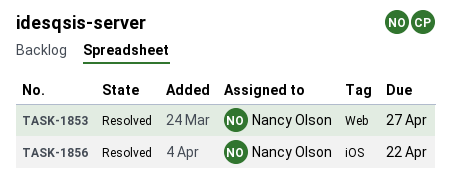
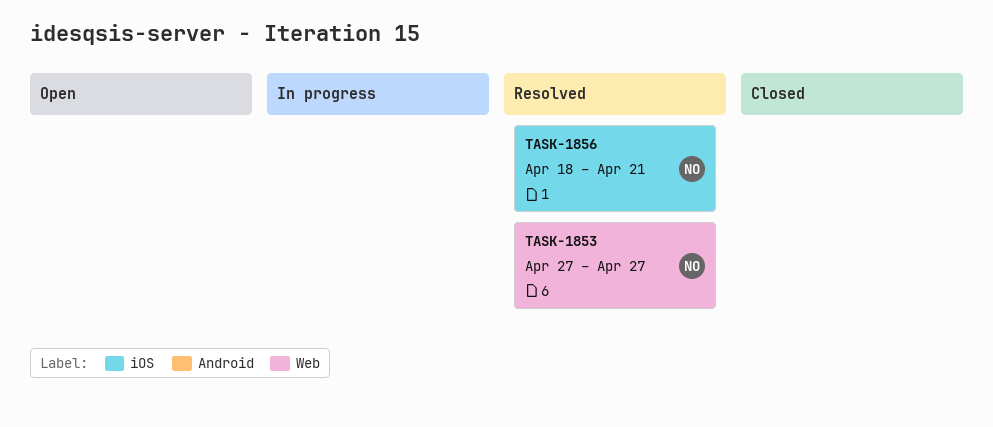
TASK-1856, due: Apr 22 -> Apr 21

